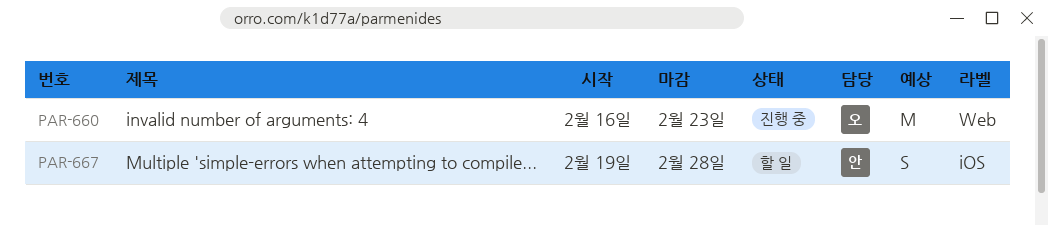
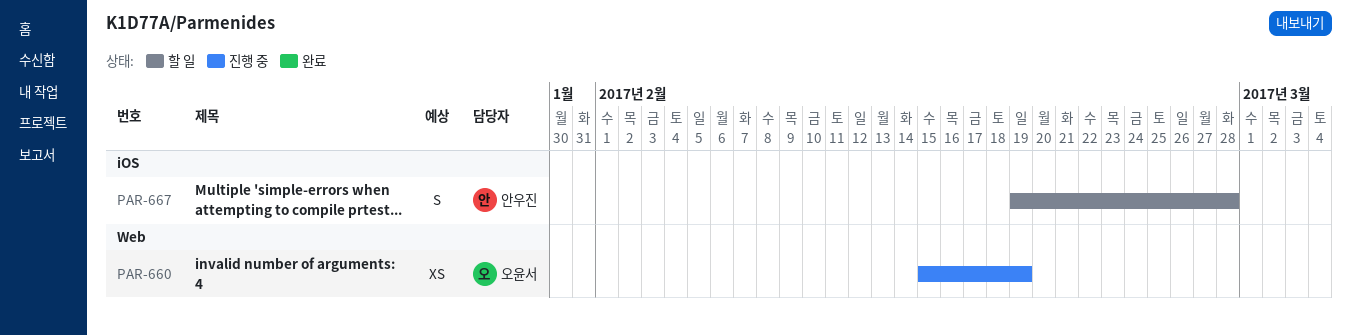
PAR-660, estimate: M -> XS
PAR-660, start: Feb 16 -> Feb 15
PAR-660, due: Feb 23 -> Feb 19

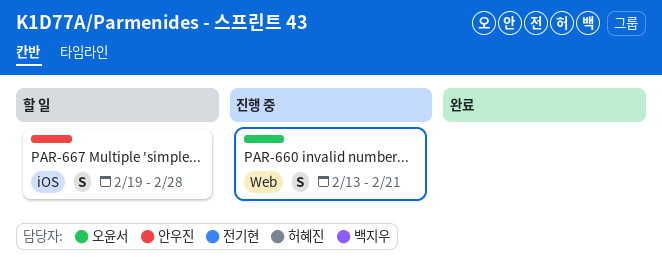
PAR-660, estimate: XS -> S
PAR-660, start: Feb 15 -> Feb 13
PAR-660, due: Feb 19 -> Feb 21

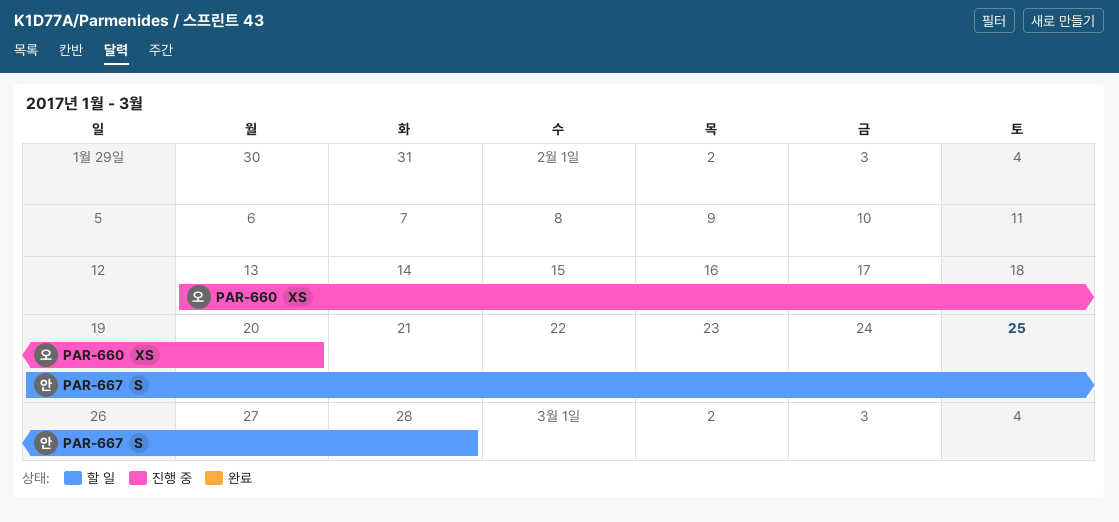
PAR-660, estimate: S -> XS
PAR-660, due: Feb 21 -> Feb 20

